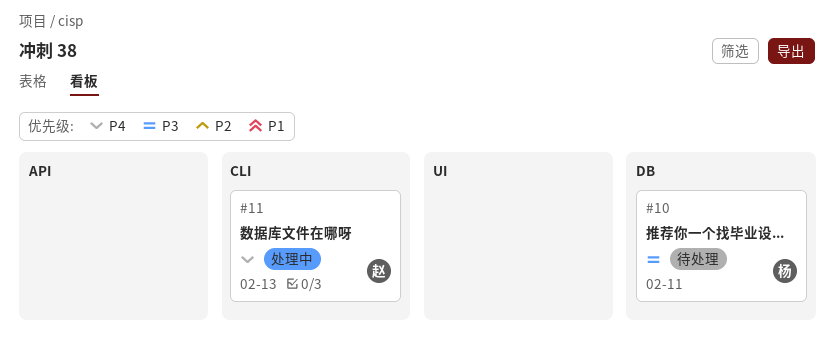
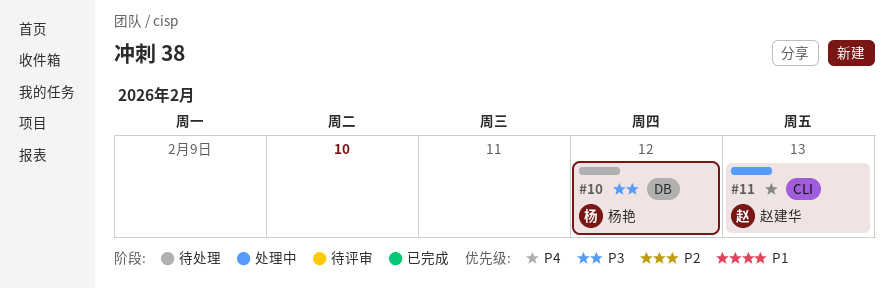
#10, due: Feb 11 -> Feb 12

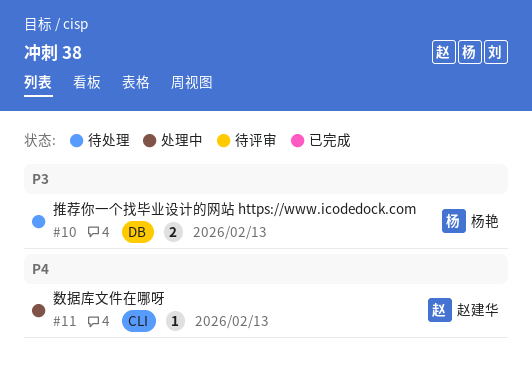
#10, due: Feb 12 -> Feb 13

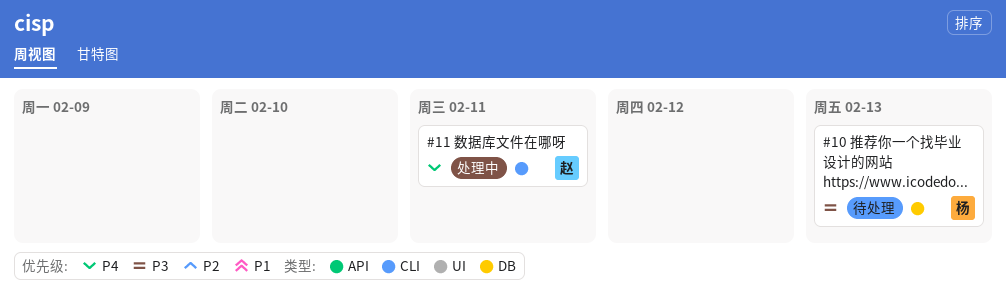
#11, due: Feb 13 -> Feb 11

